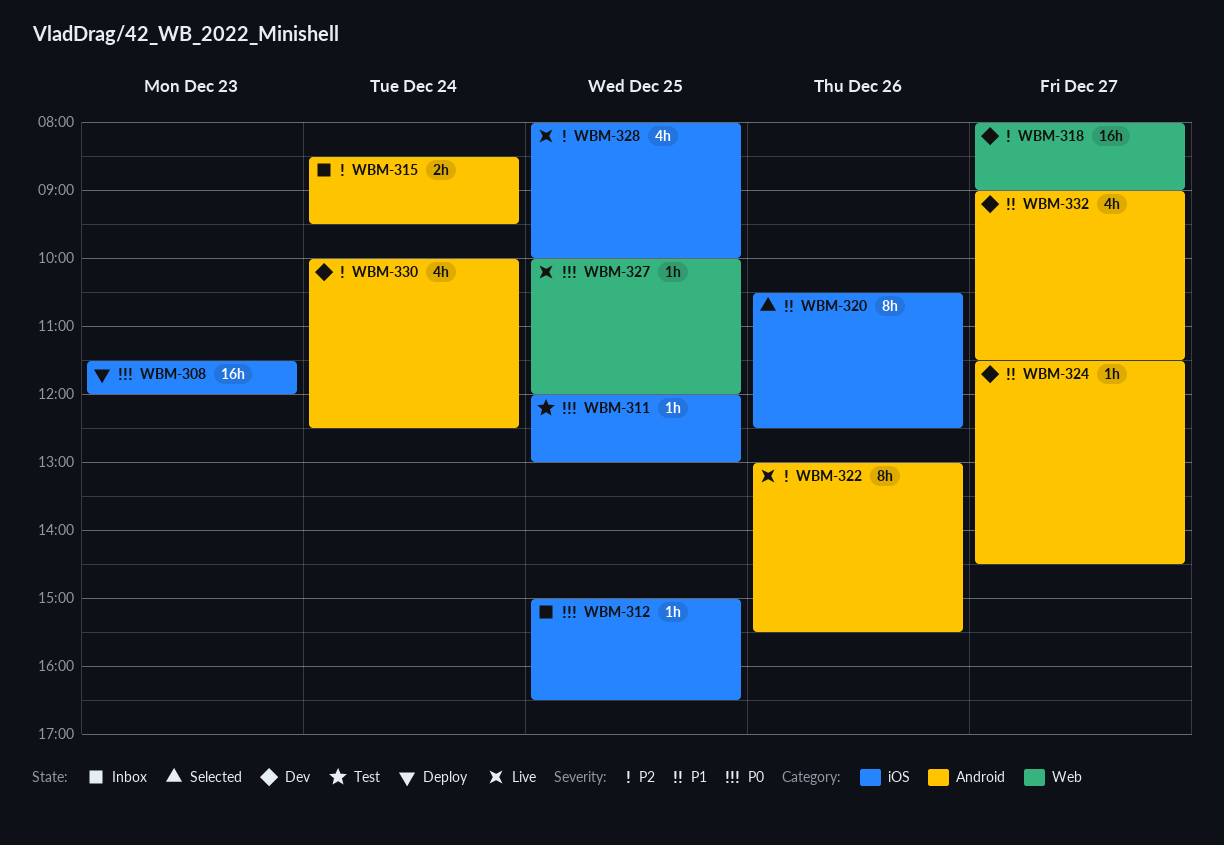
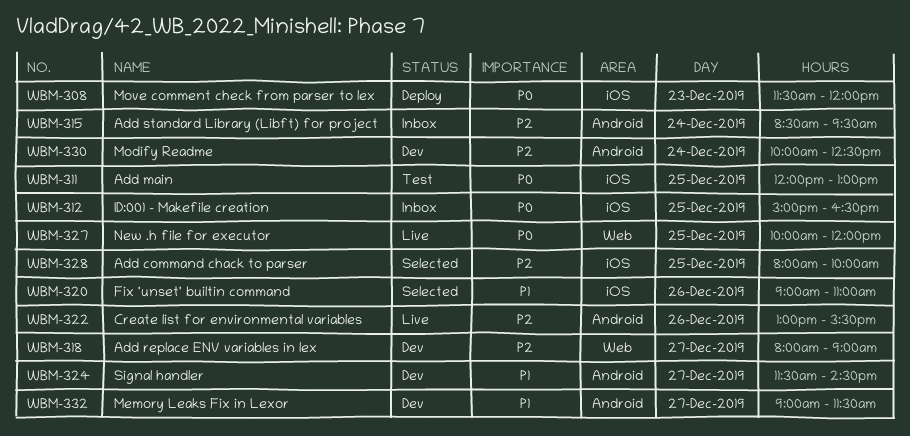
WBM-320, begins: 10:30 -> 09:00
WBM-320, ends: 12:30 -> 11:00
WBM-328, status: Live -> Selected

